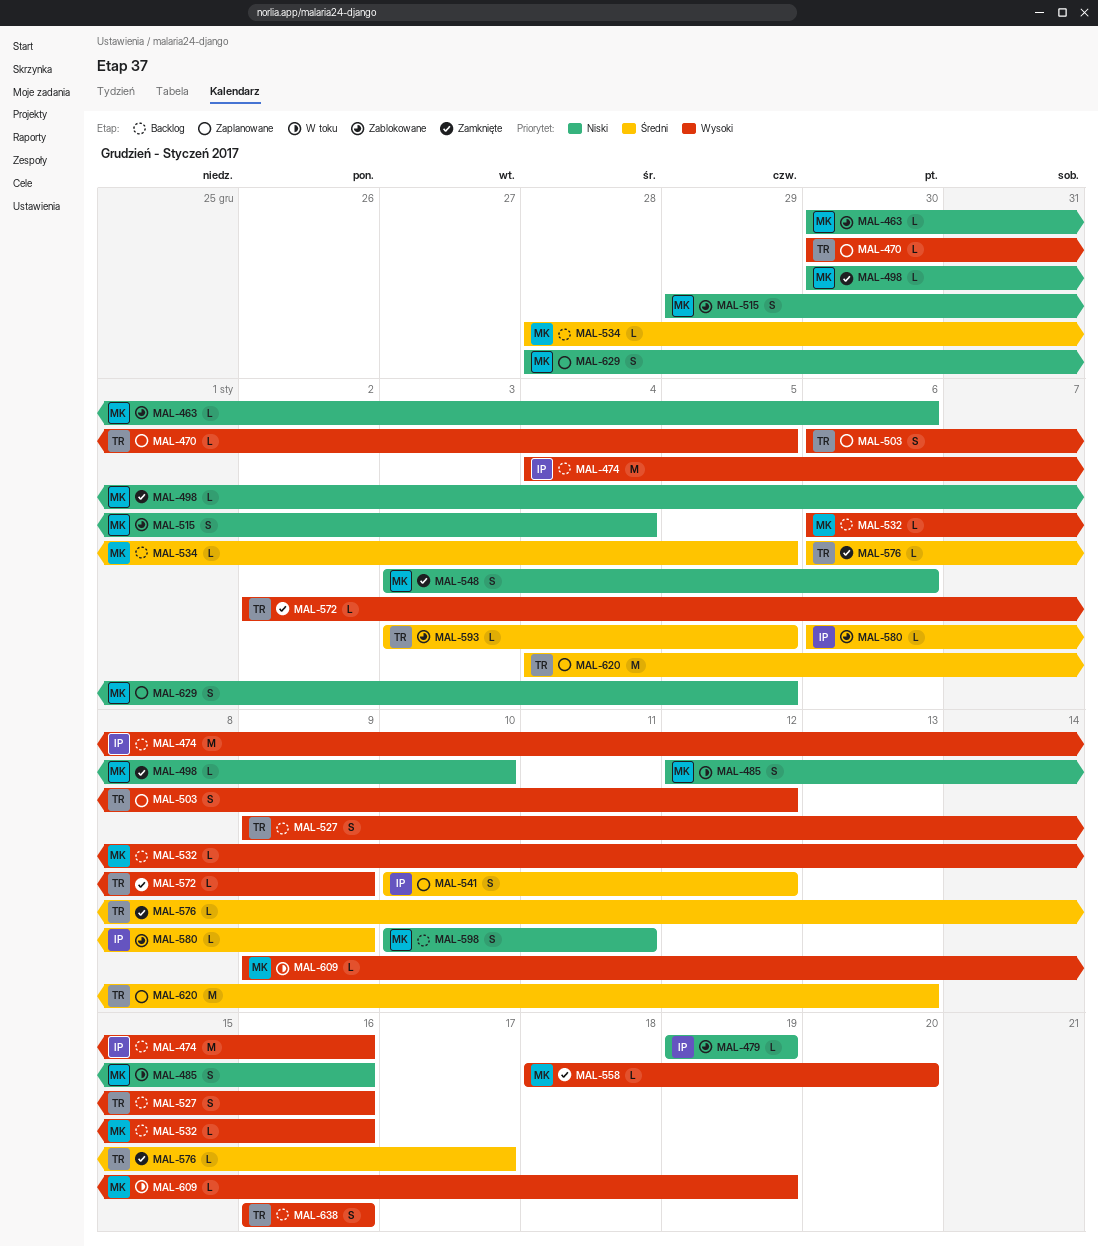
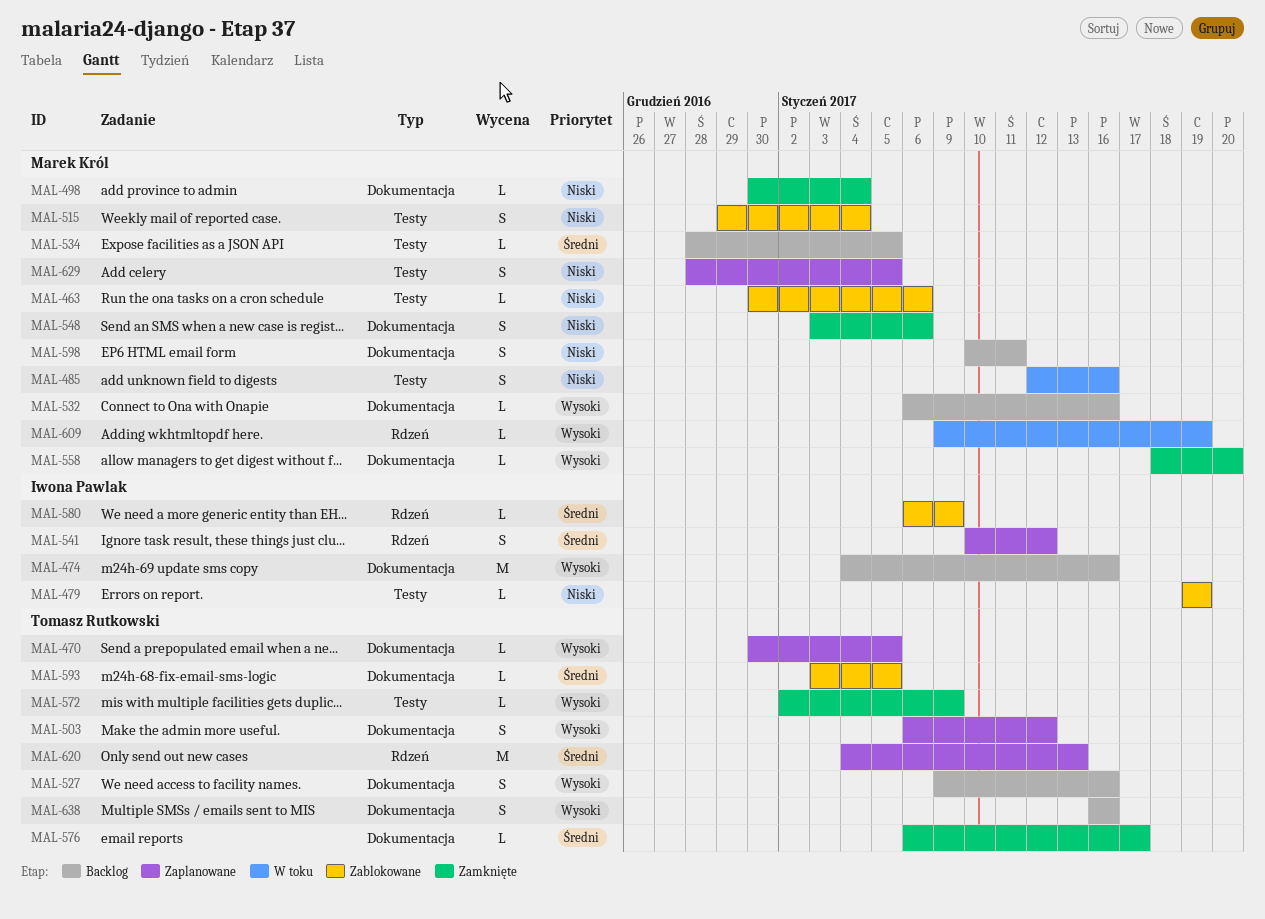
MAL-498, due: Jan 10 -> Jan 4

